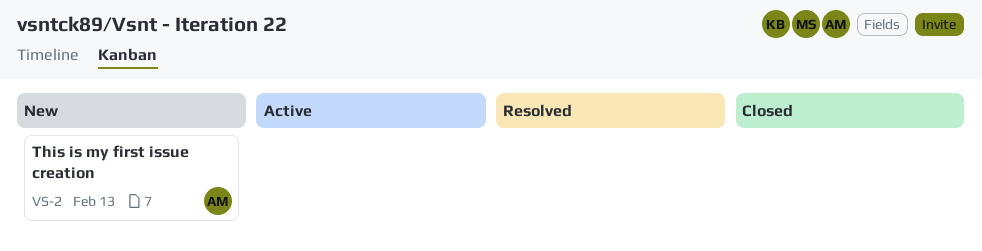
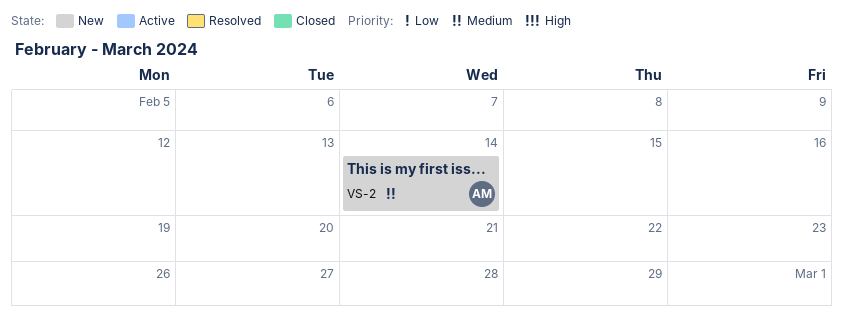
VS-2, due: Feb 13 -> Feb 14

